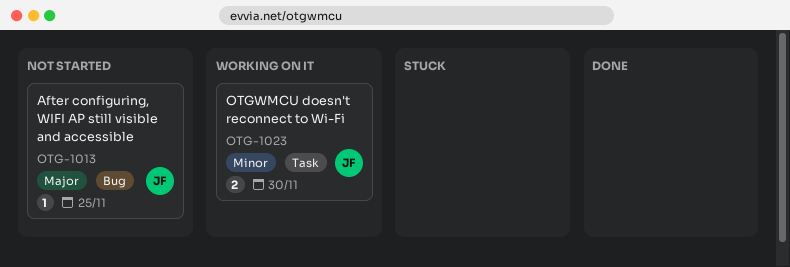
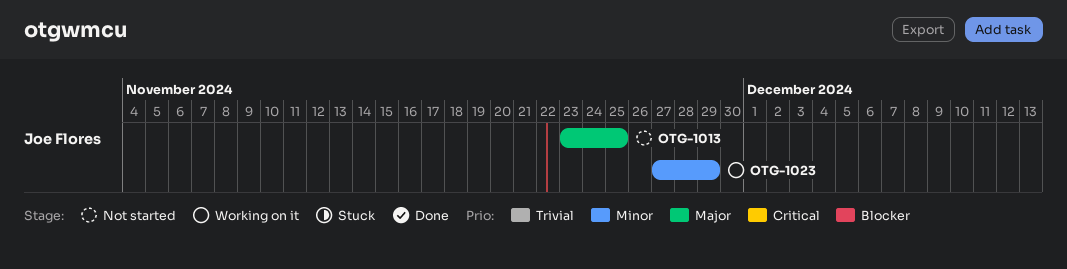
OTG-1023, due: Nov 30 -> Nov 29

